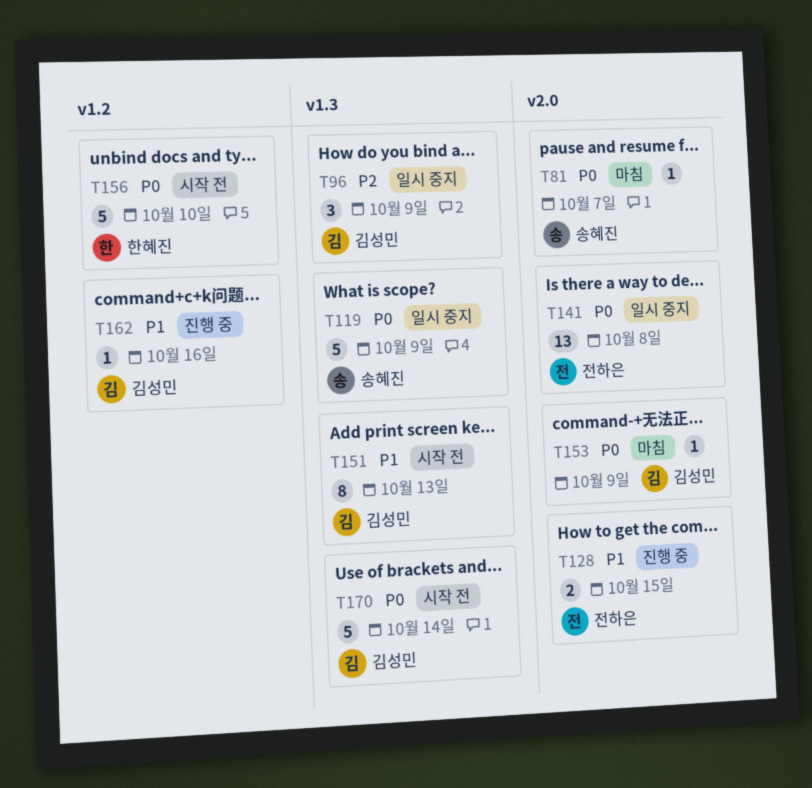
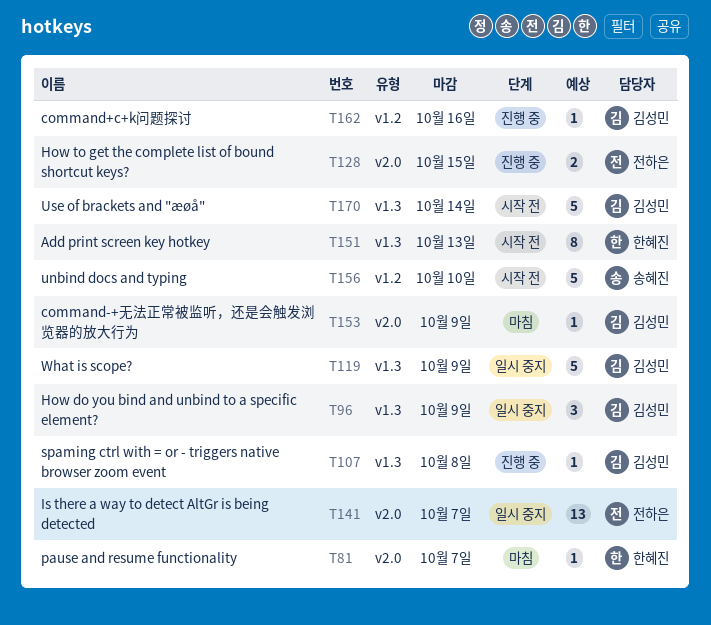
T81, owner: 송혜진 -> 한혜진
T107: none -> present
T119, owner: 송혜진 -> 김성민
T141, due: Oct 8 -> Oct 7
T151, owner: 김성민 -> 한혜진
T156, owner: 한혜진 -> 송혜진

